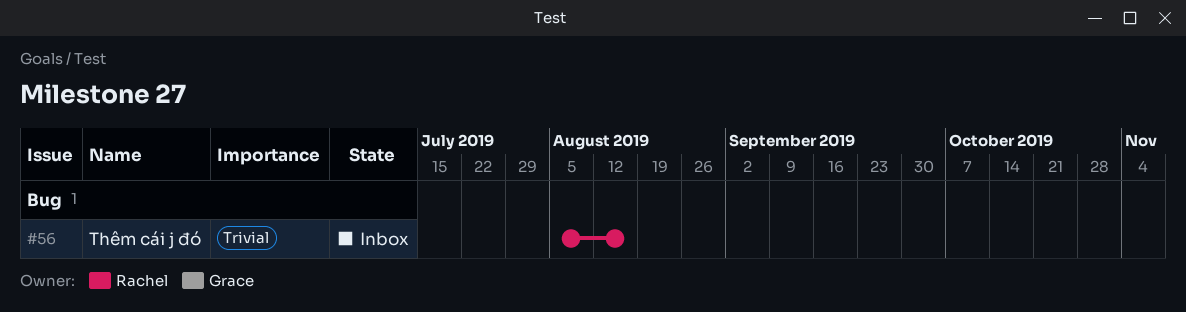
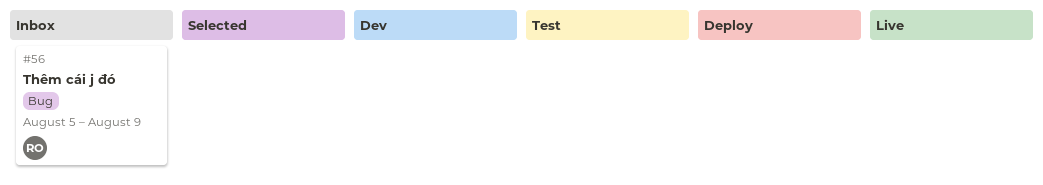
#56, due: Aug 16 -> Aug 9

